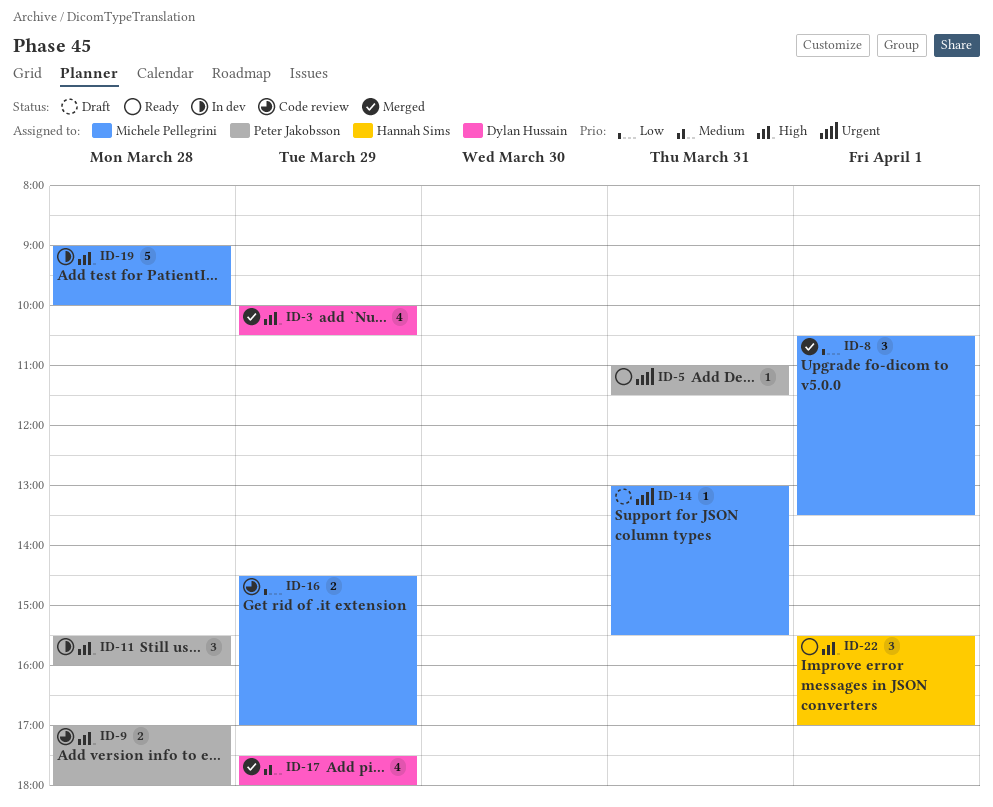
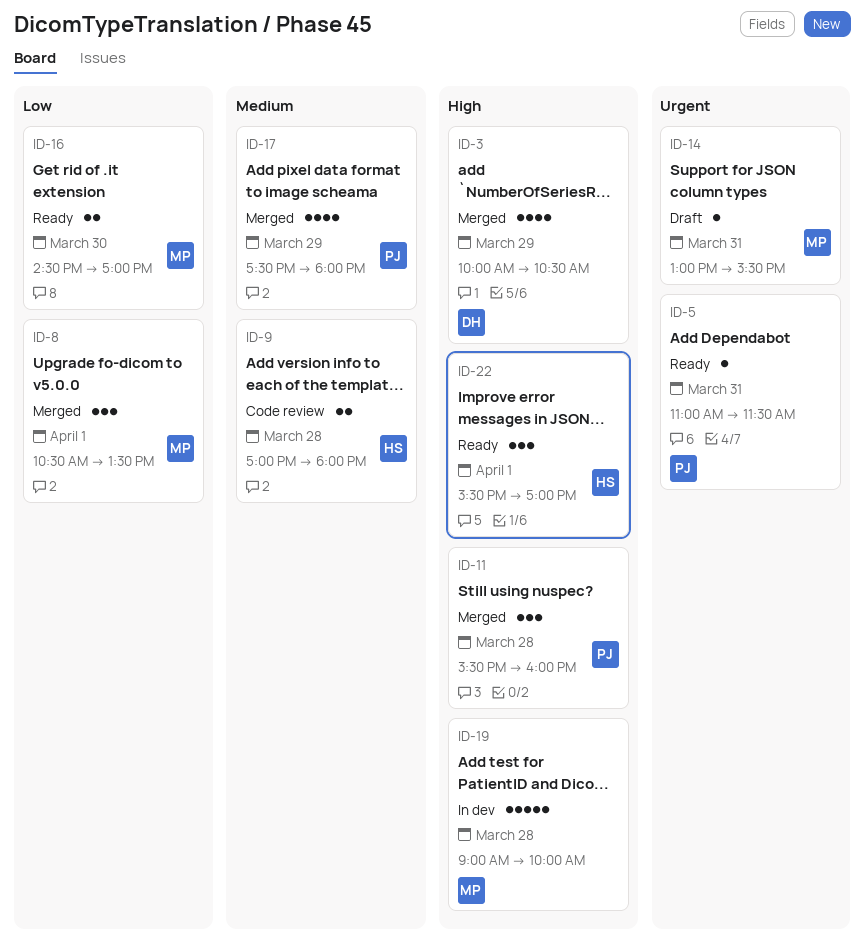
ID-9, owner: Peter Jakobsson -> Hannah Sims
ID-9, priority: High -> Medium
ID-11, status: In dev -> Merged
ID-16, status: Code review -> Ready
ID-16, day: Mar 29 -> Mar 30
ID-17, owner: Dylan Hussain -> Peter Jakobsson

